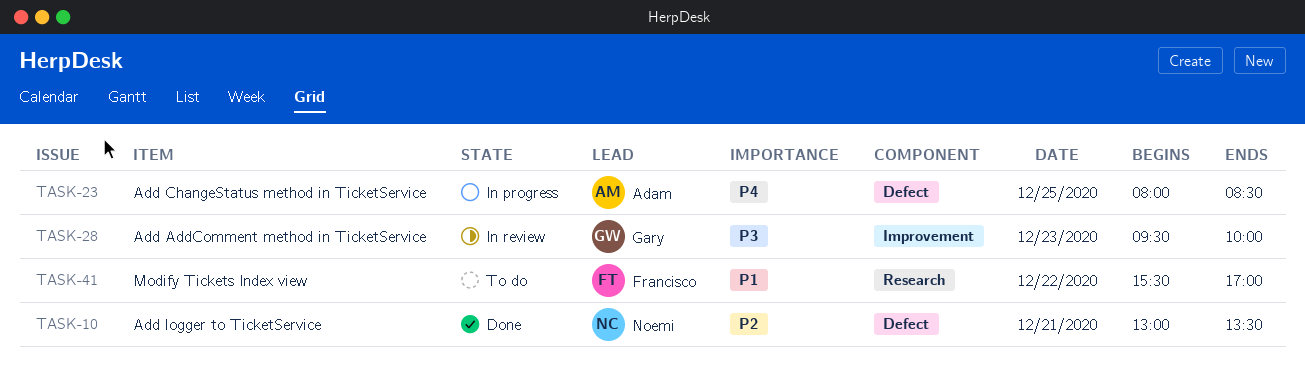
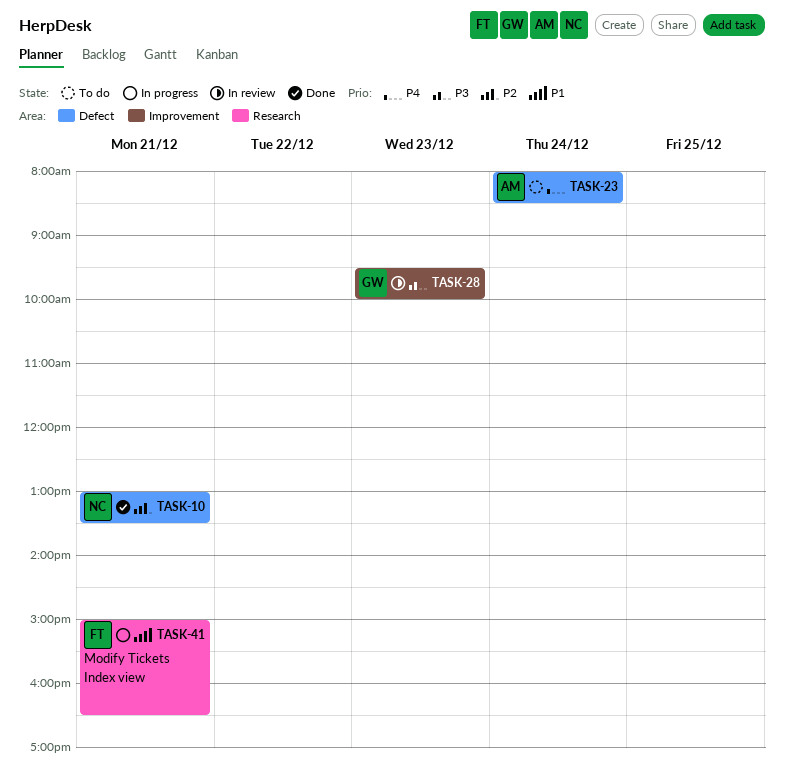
TASK-23, status: In progress -> To do
TASK-23, day: Dec 25 -> Dec 24
TASK-41, status: To do -> In progress
TASK-41, day: Dec 22 -> Dec 21
TASK-41, begins: 15:30 -> 15:00
TASK-41, ends: 17:00 -> 16:30

